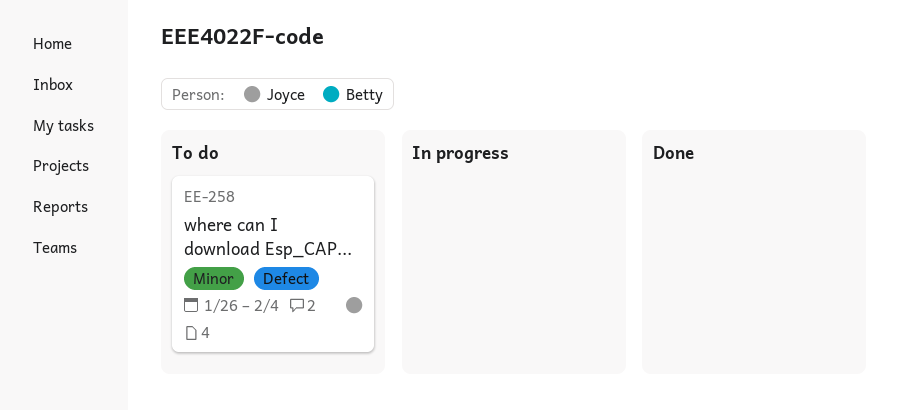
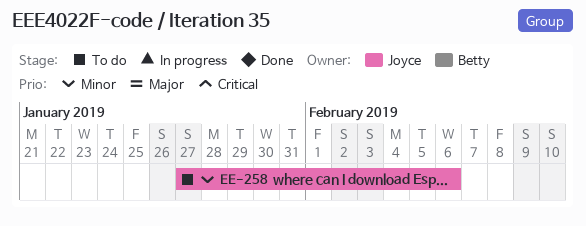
EE-258, start: Jan 26 -> Jan 27
EE-258, due: Feb 4 -> Feb 6

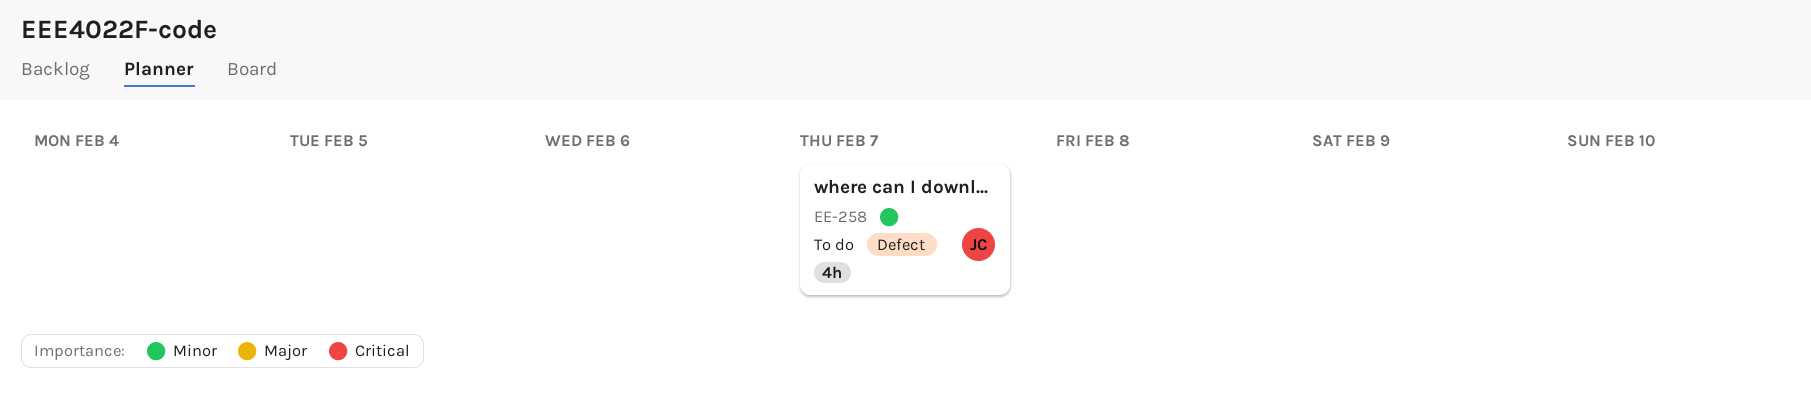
EE-258, due: Feb 6 -> Feb 7

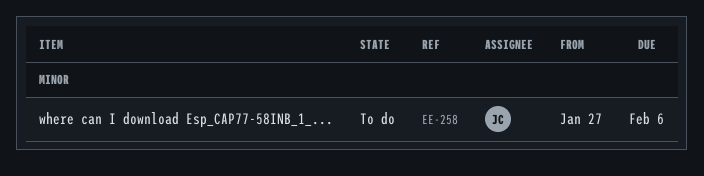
EE-258, due: Feb 7 -> Feb 6

